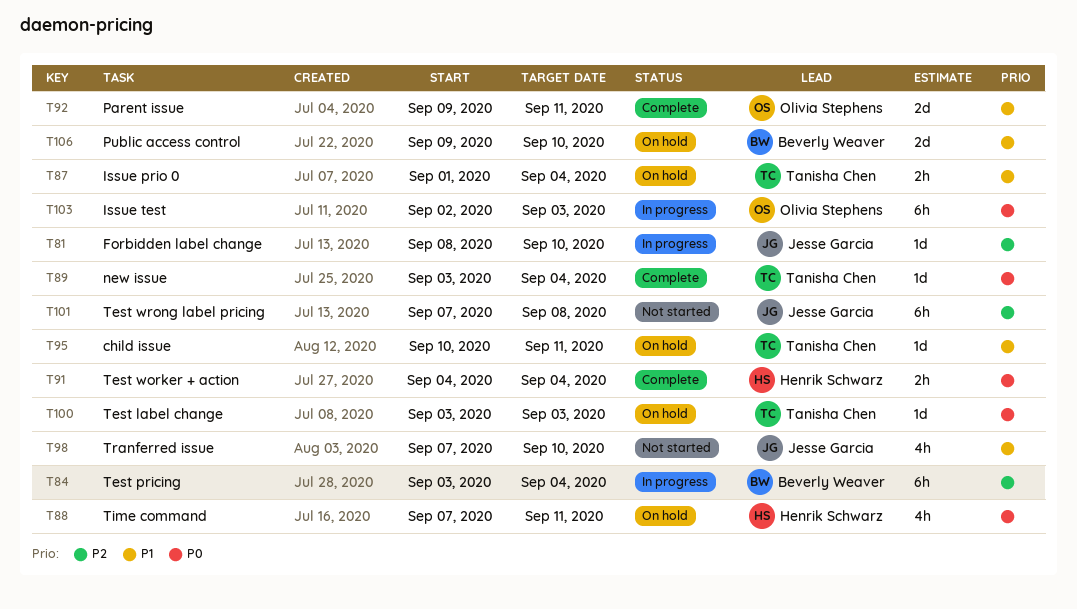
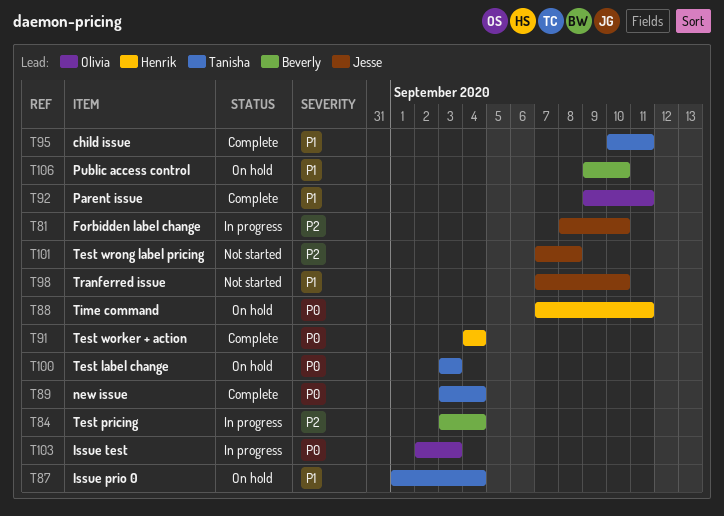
T95, status: On hold -> Complete

